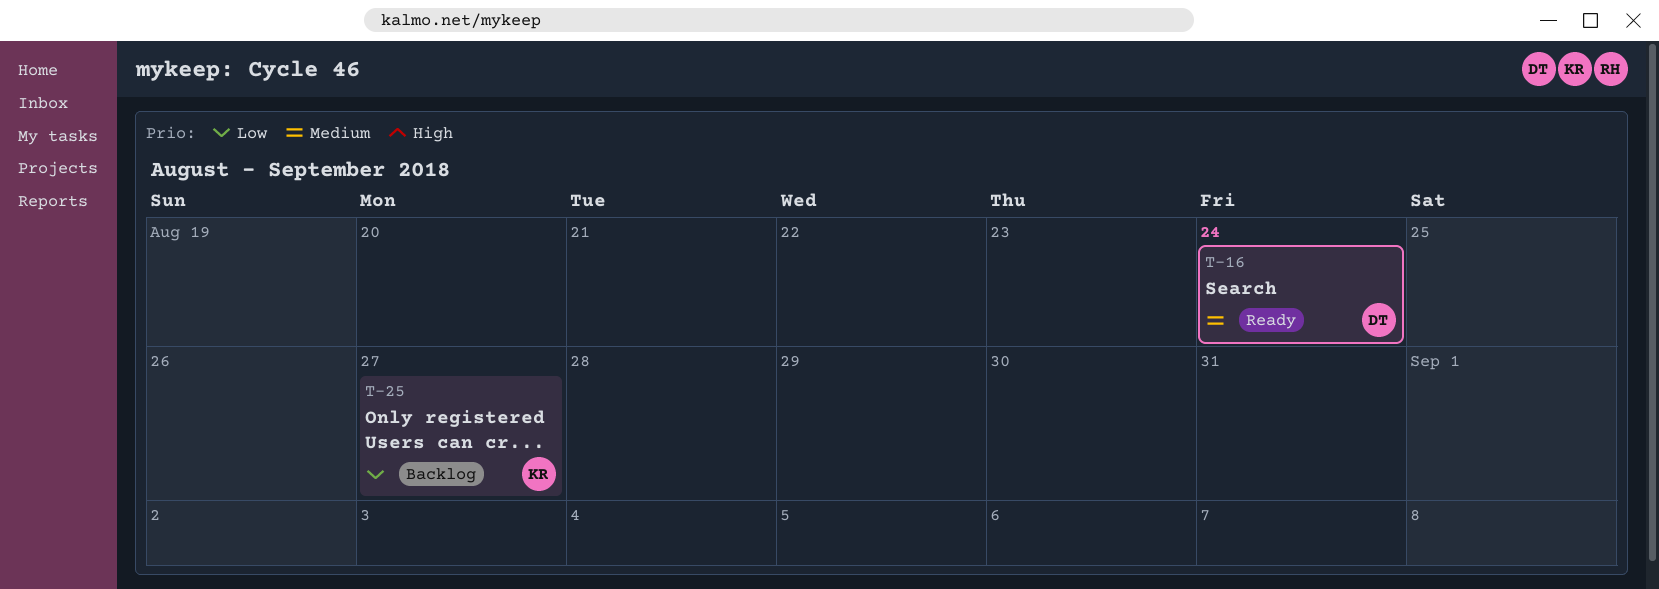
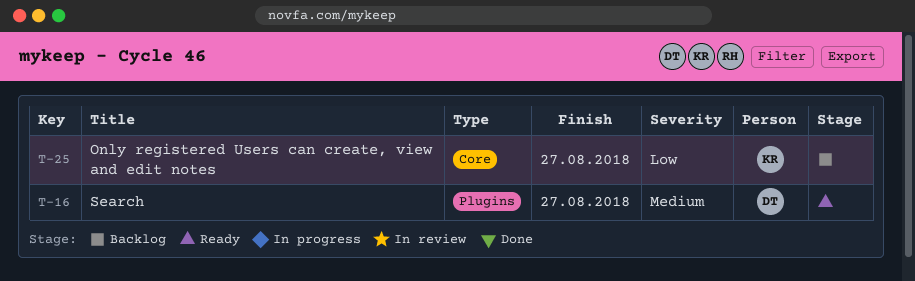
T-16, due: Aug 24 -> Aug 27

